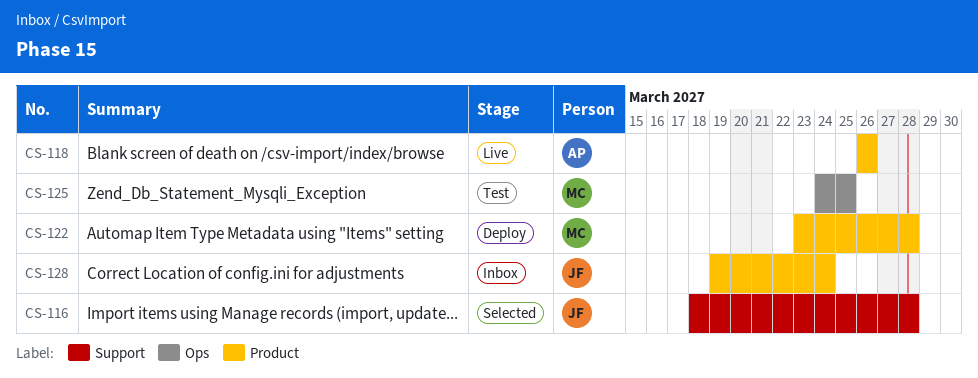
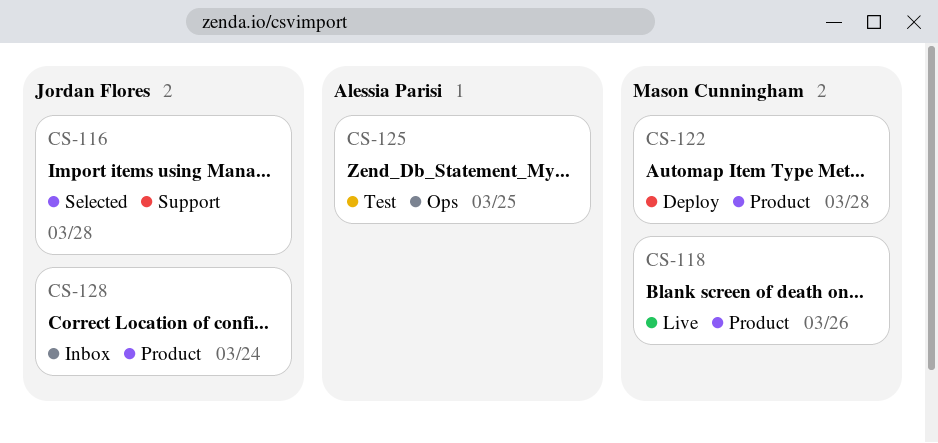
CS-118, owner: Alessia Parisi -> Mason Cunningham
CS-125, owner: Mason Cunningham -> Alessia Parisi

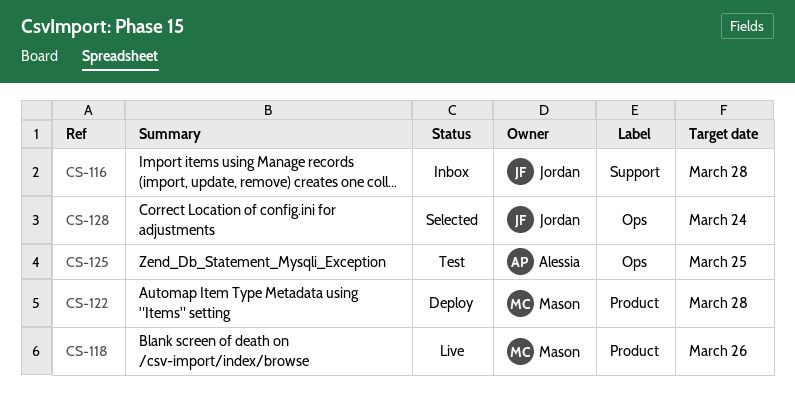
CS-116, status: Selected -> Inbox
CS-128, status: Inbox -> Selected
CS-128, label: Product -> Ops

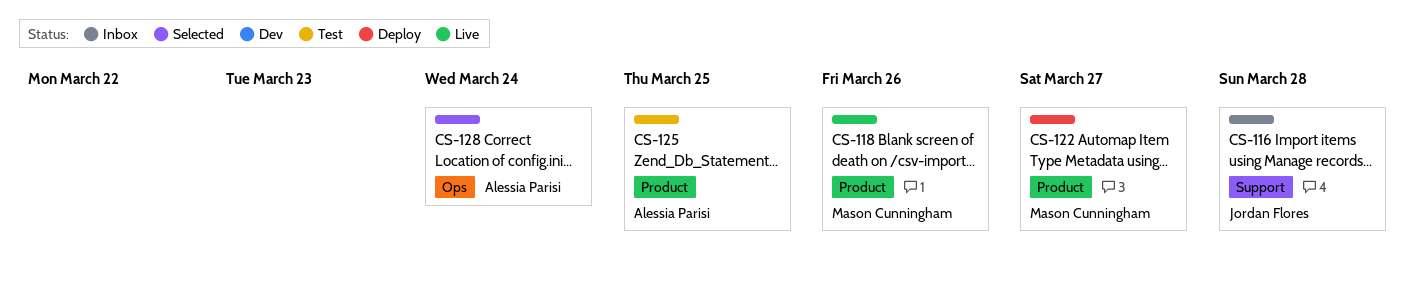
CS-122, due: Mar 28 -> Mar 27
CS-125, label: Ops -> Product
CS-128, owner: Jordan Flores -> Alessia Parisi

